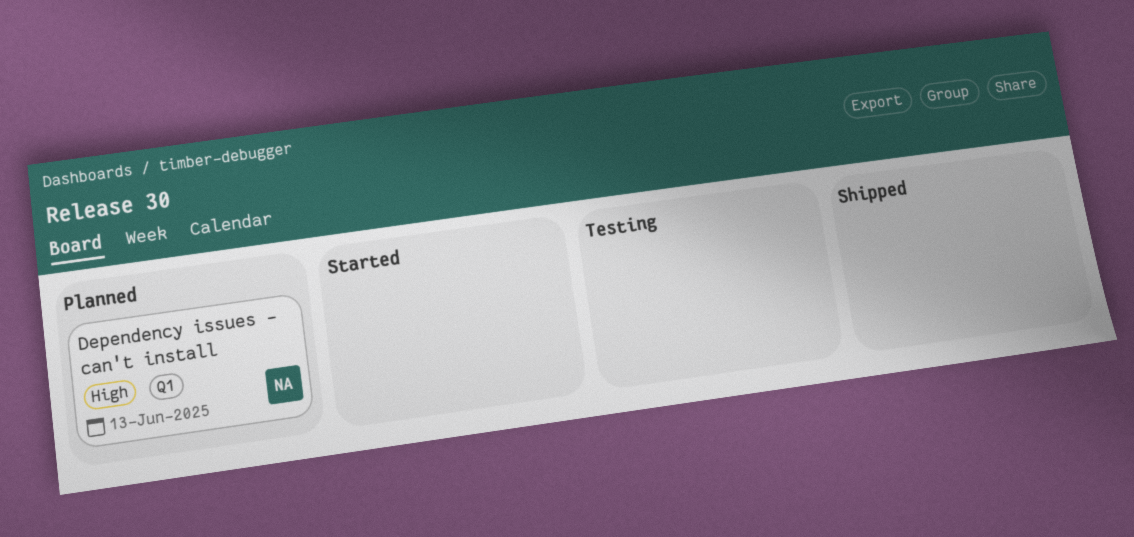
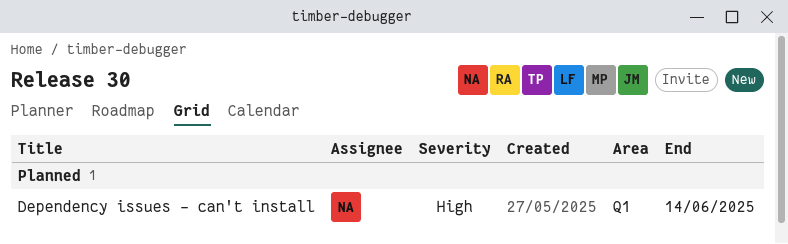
Dependency issues - can't install, due: Jun 13 -> Jun 14

